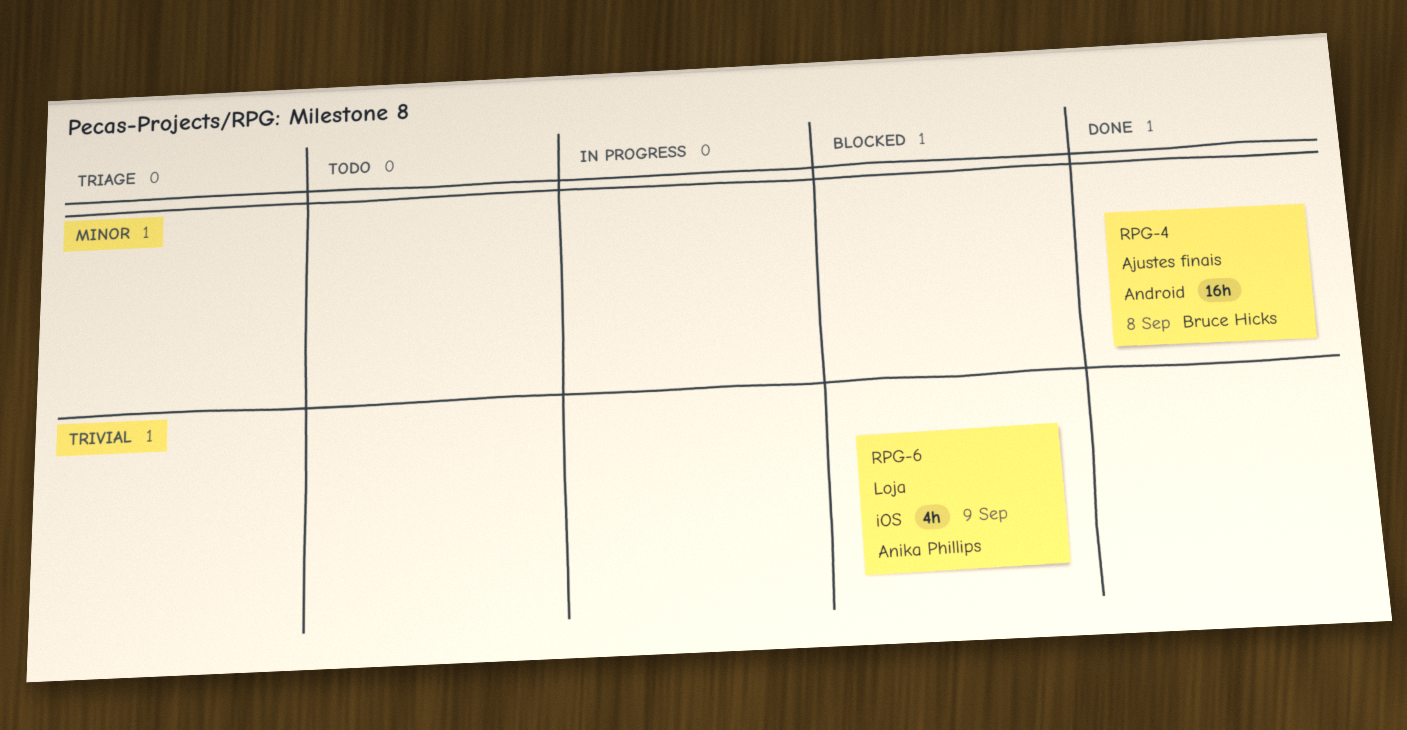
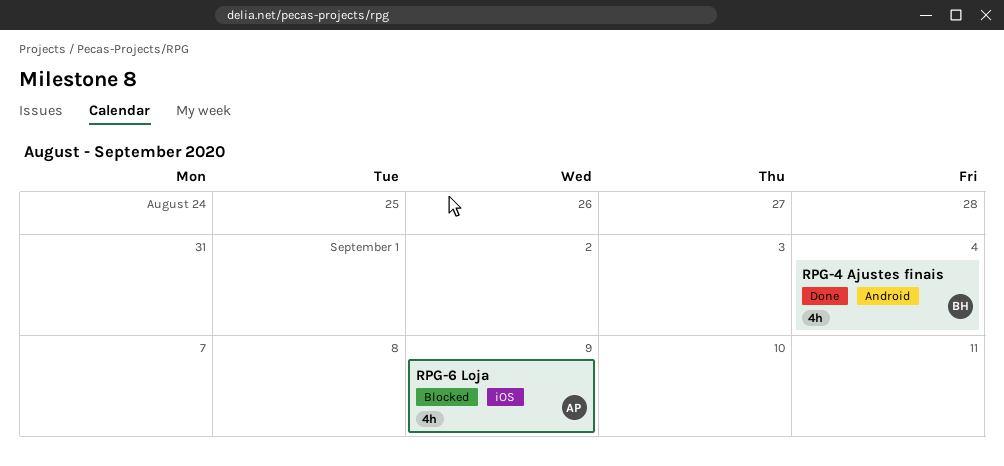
RPG-4, estimate: 16h -> 4h
RPG-4, due: Sep 8 -> Sep 4

